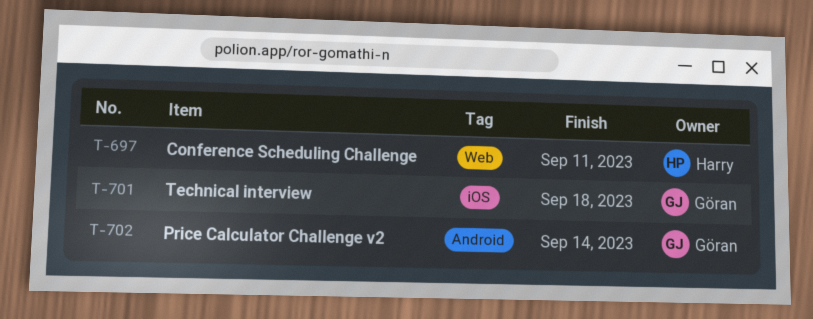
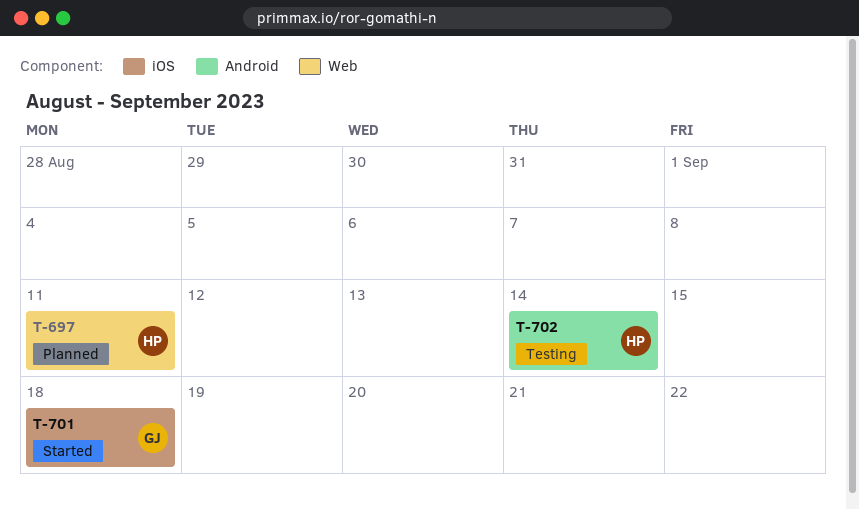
T-702, owner: Göran -> Harry

